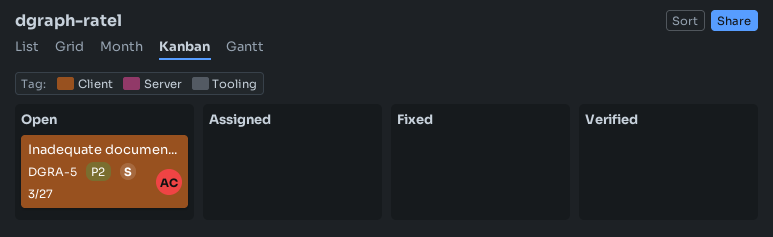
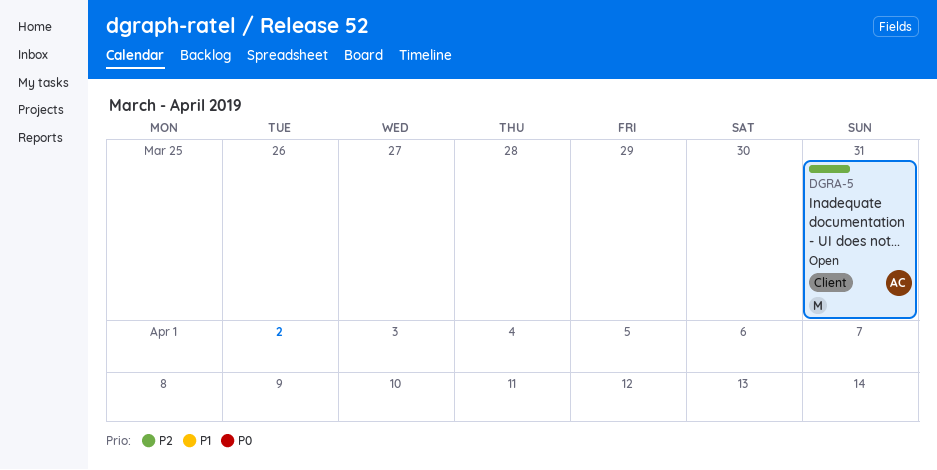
DGRA-5, estimate: S -> M
DGRA-5, due: Mar 27 -> Mar 31

